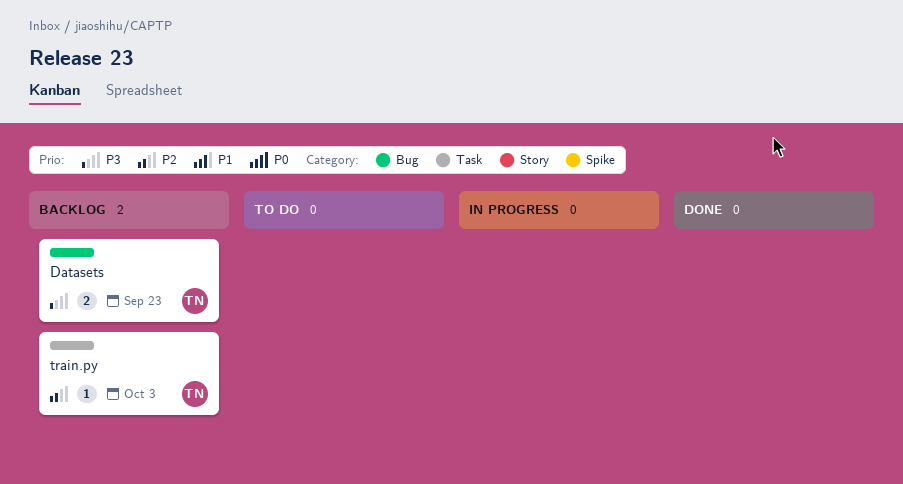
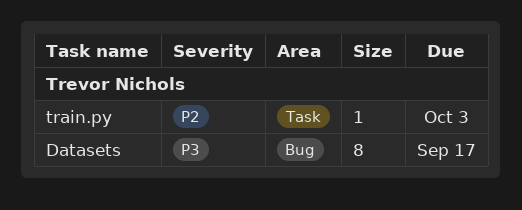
Datasets, estimate: 2 -> 8
Datasets, due: Sep 23 -> Sep 17

